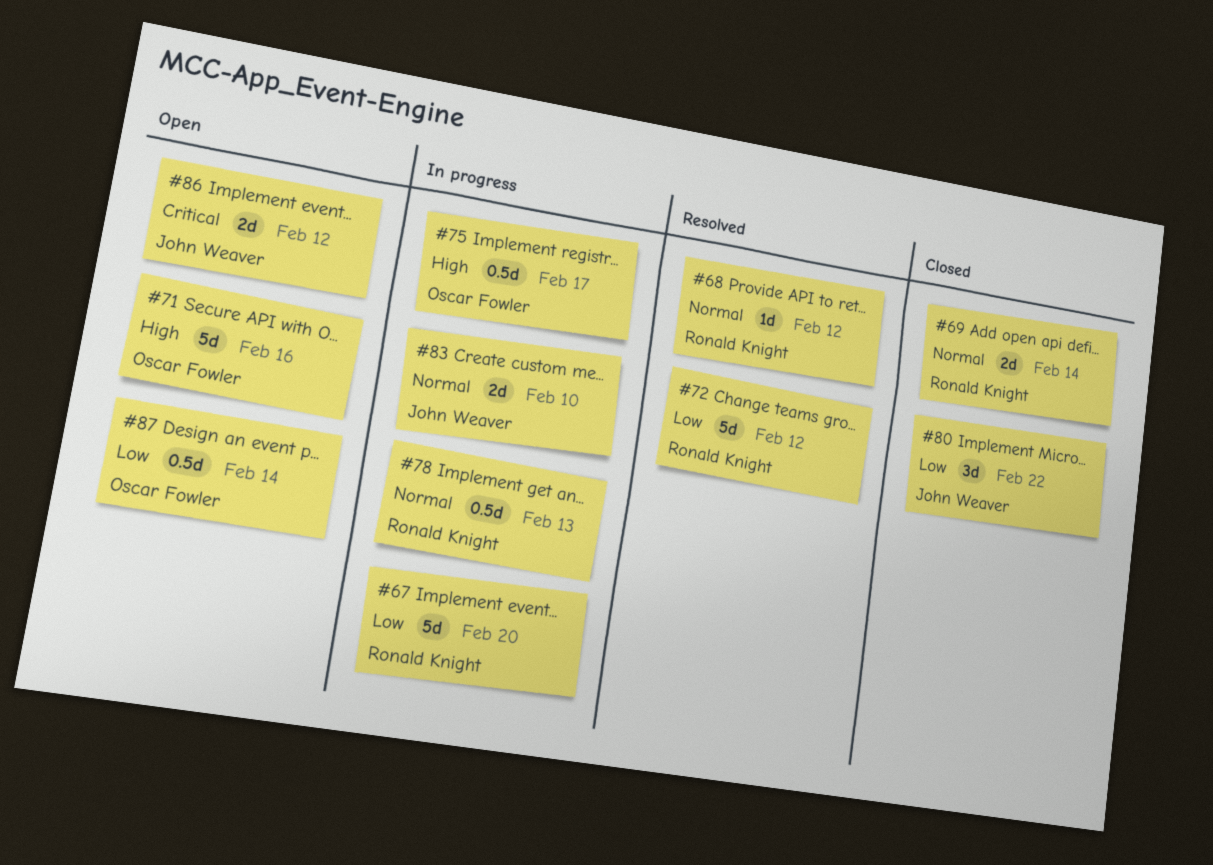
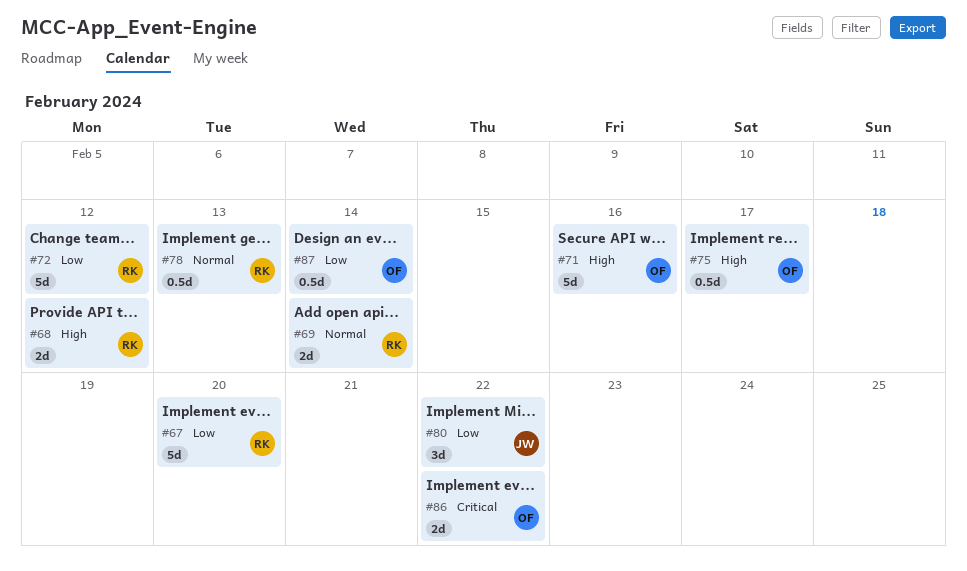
#68, priority: Normal -> High
#68, estimate: 1d -> 2d
#83: present -> none
#86, owner: John Weaver -> Oscar Fowler
#86, due: Feb 12 -> Feb 22

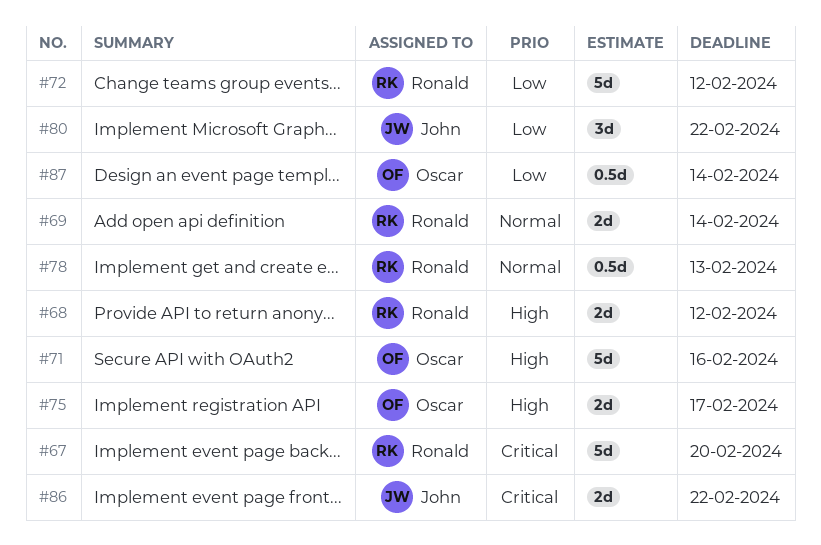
#67, priority: Low -> Critical
#75, estimate: 0.5d -> 2d
#86, owner: Oscar -> John

